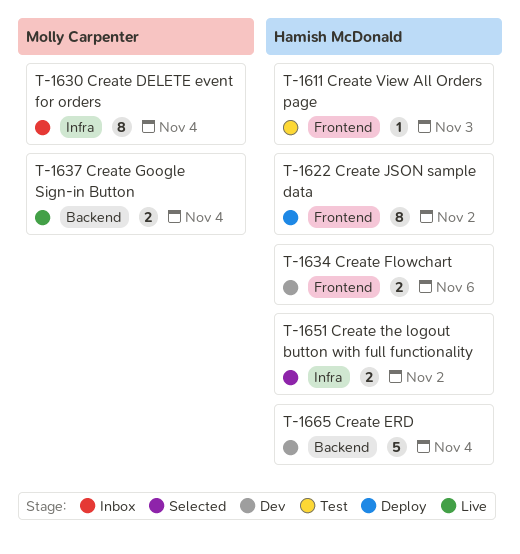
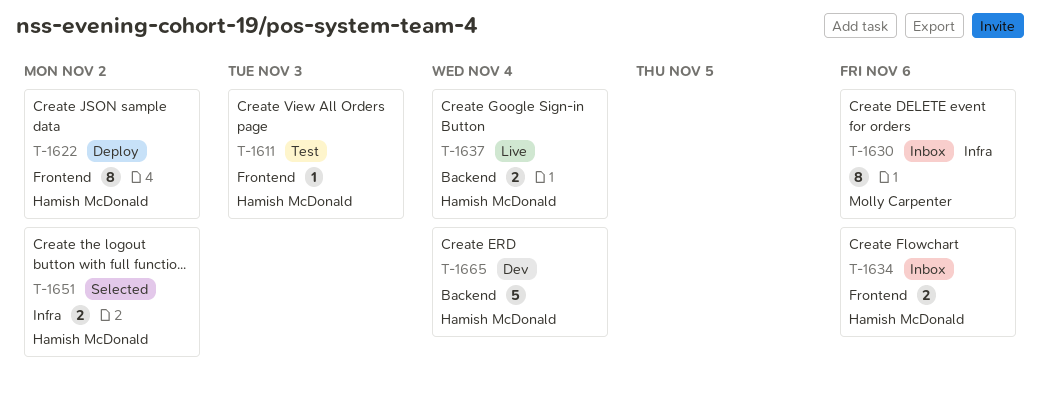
T-1630, due: Nov 4 -> Nov 6
T-1634, status: Dev -> Inbox
T-1637, owner: Molly Carpenter -> Hamish McDonald

